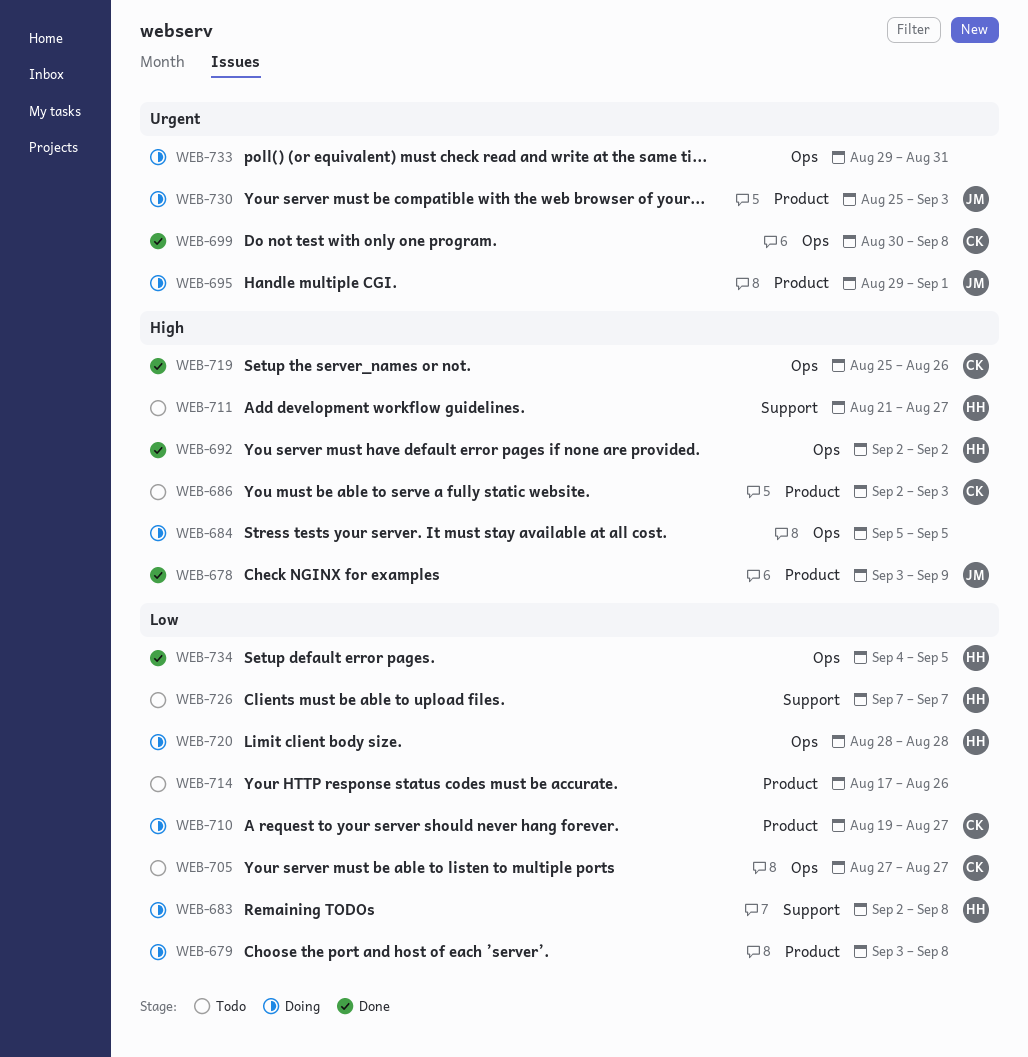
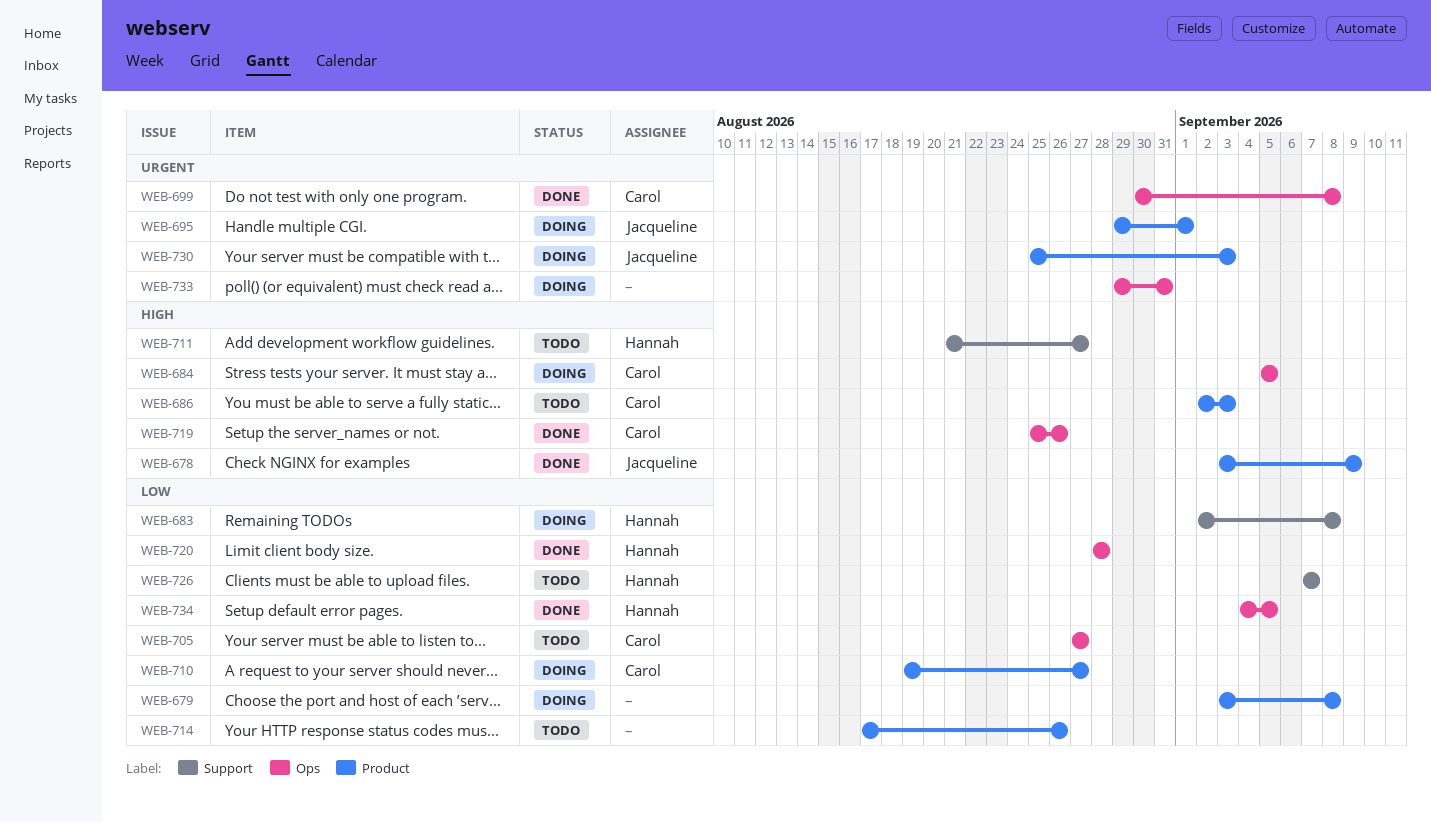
WEB-684, owner: none -> Carol
WEB-692: present -> none
WEB-720, status: Doing -> Done

